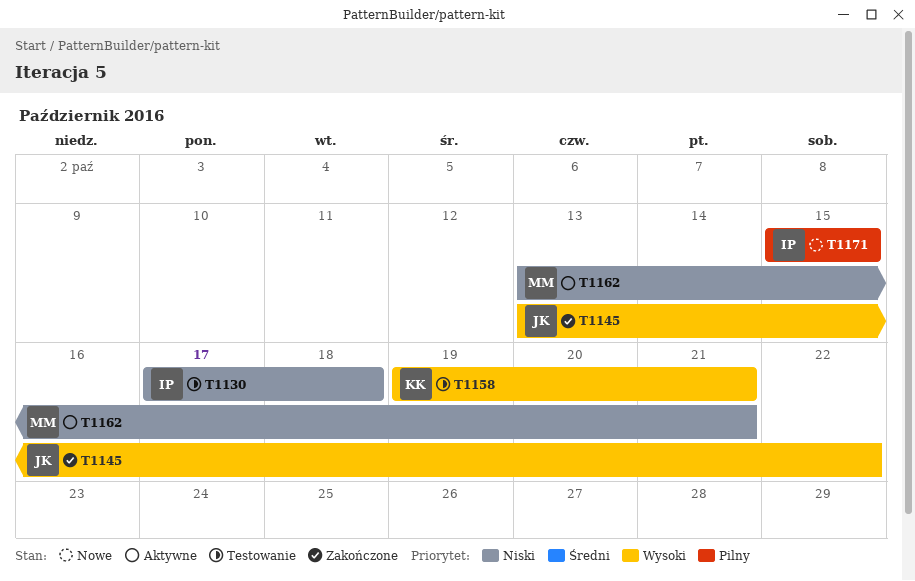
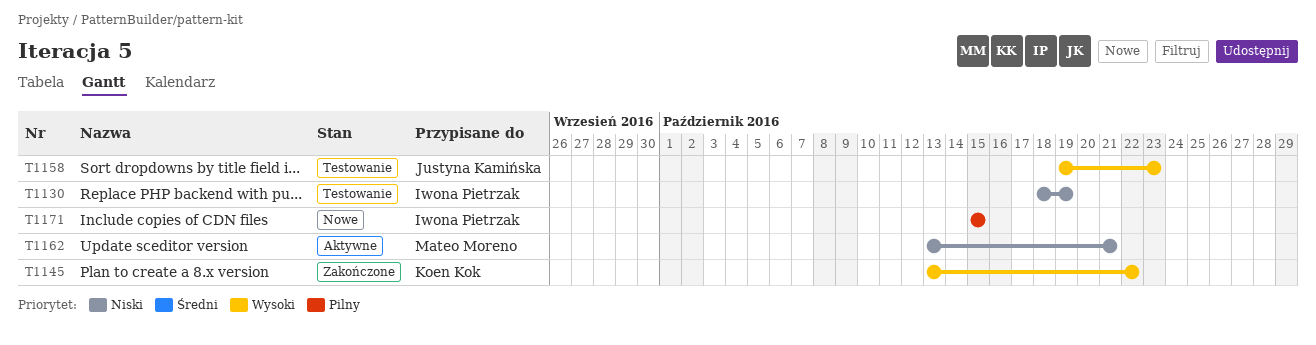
T1130, start: Oct 17 -> Oct 18
T1130, due: Oct 18 -> Oct 19
T1145, owner: Justyna Kamińska -> Koen Kok
T1158, owner: Koen Kok -> Justyna Kamińska
T1158, due: Oct 21 -> Oct 23

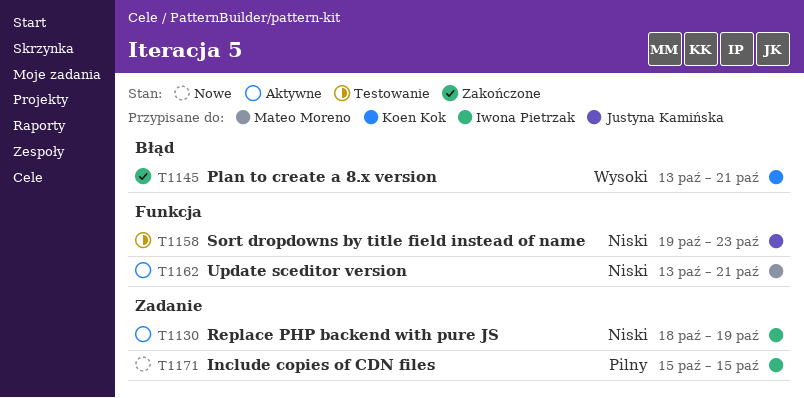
T1130, status: Testowanie -> Aktywne
T1145, due: Oct 22 -> Oct 21
T1158, priority: Wysoki -> Niski

